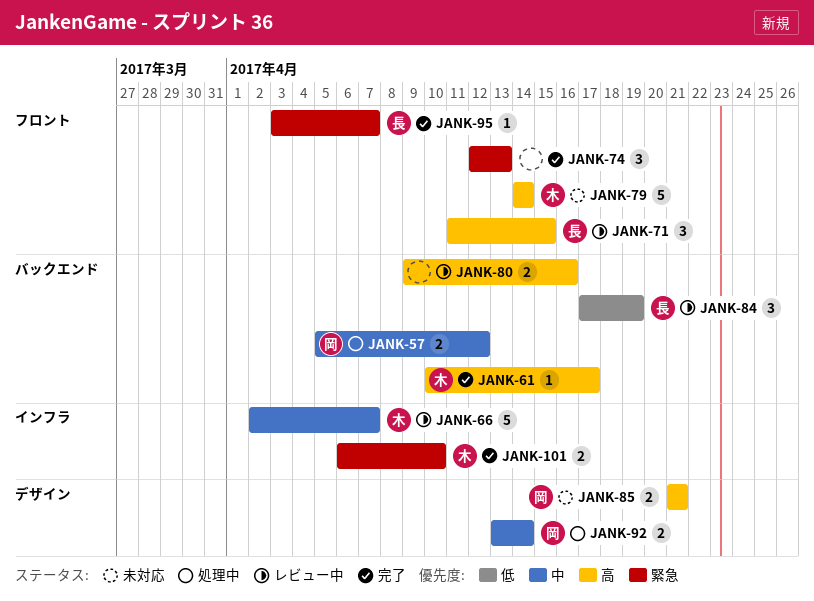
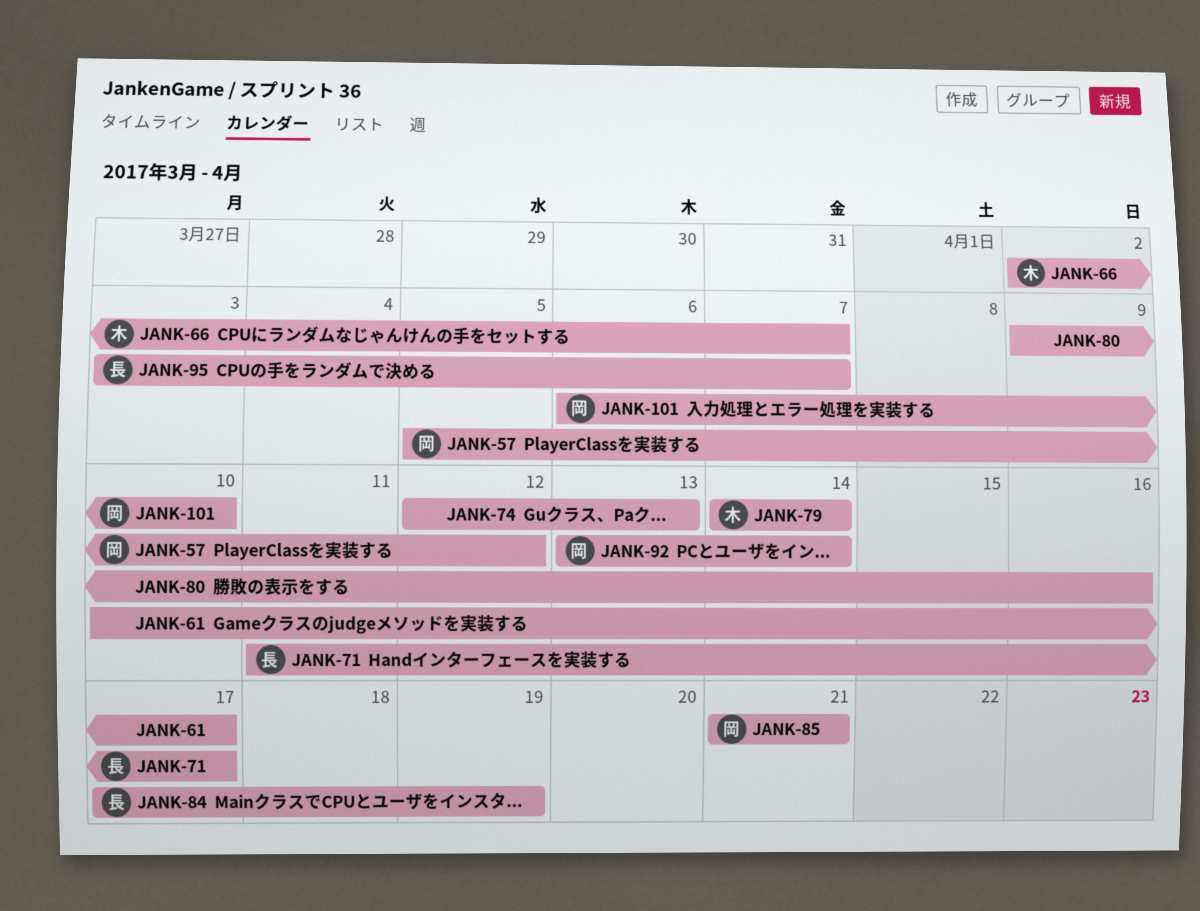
JANK-61, owner: 木 -> none
JANK-71, due: Apr 15 -> Apr 17
JANK-101, owner: 木 -> 岡

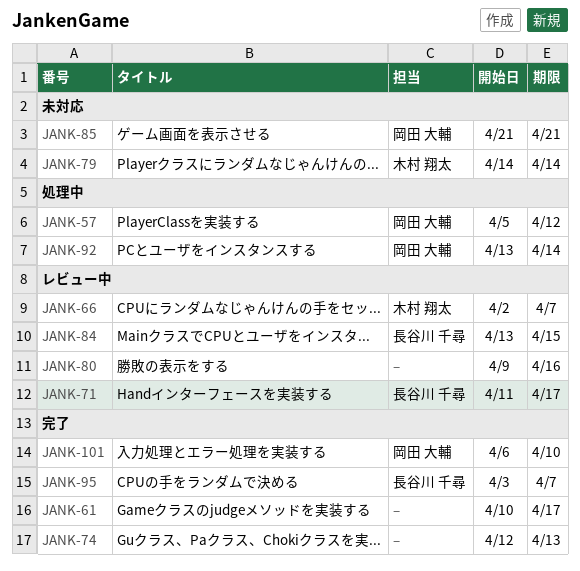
JANK-84, start: Apr 17 -> Apr 13
JANK-84, due: Apr 19 -> Apr 15

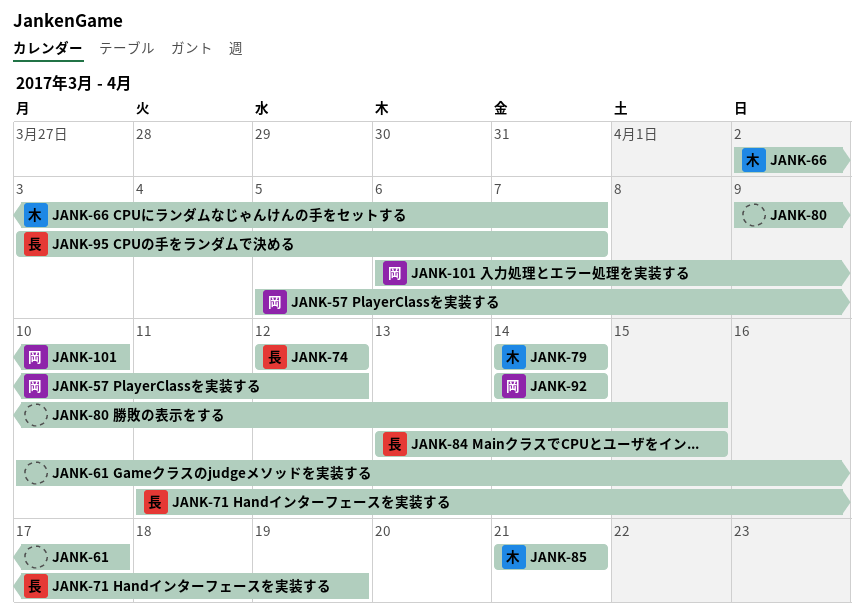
JANK-71, due: Apr 17 -> Apr 19
JANK-74, owner: none -> 長谷川 千尋
JANK-74, due: Apr 13 -> Apr 12
JANK-80, due: Apr 16 -> Apr 15
JANK-85, owner: 岡田 大輔 -> 木村 翔太
JANK-92, start: Apr 13 -> Apr 14

